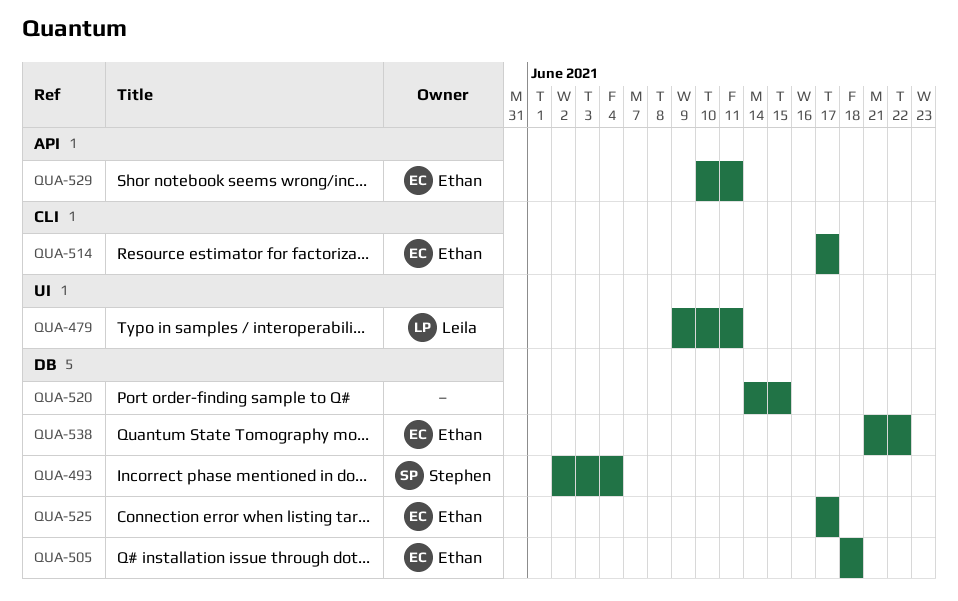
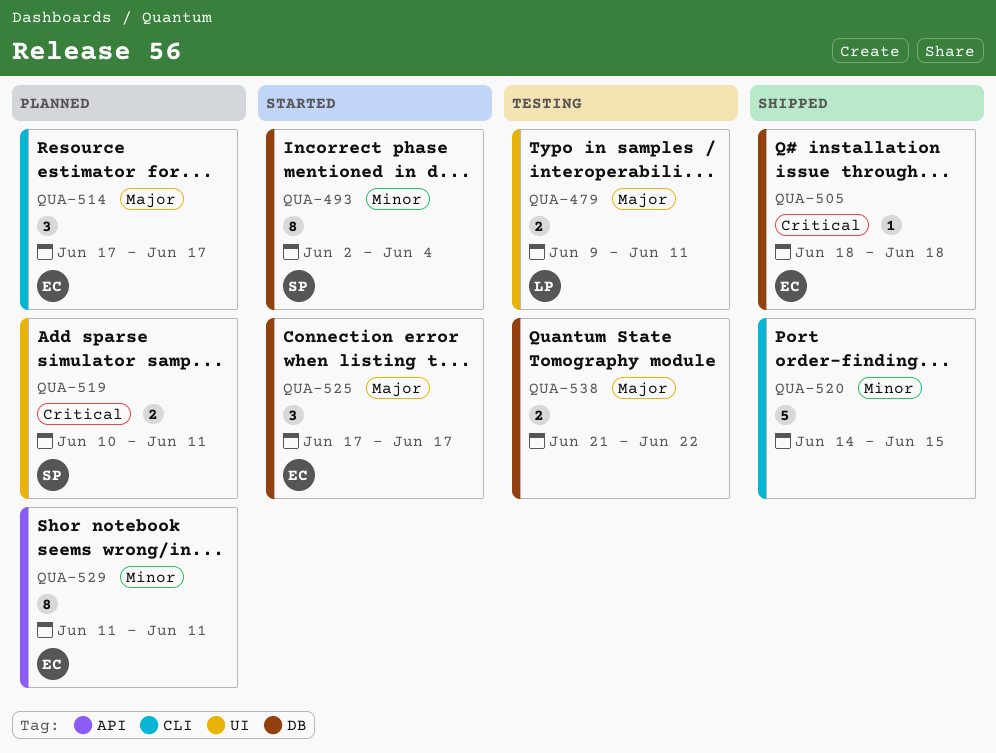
QUA-519: none -> present
QUA-520, label: DB -> CLI
QUA-529, start: Jun 10 -> Jun 11
QUA-538, owner: Ethan -> none

